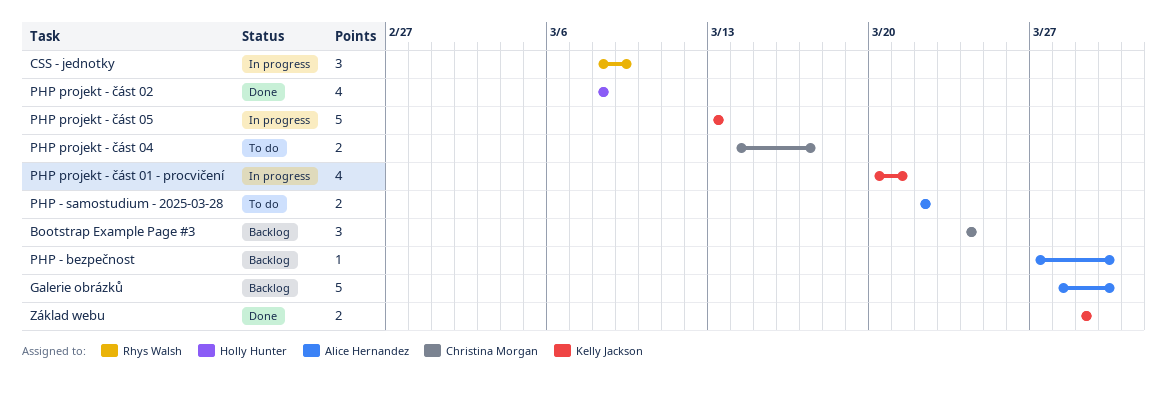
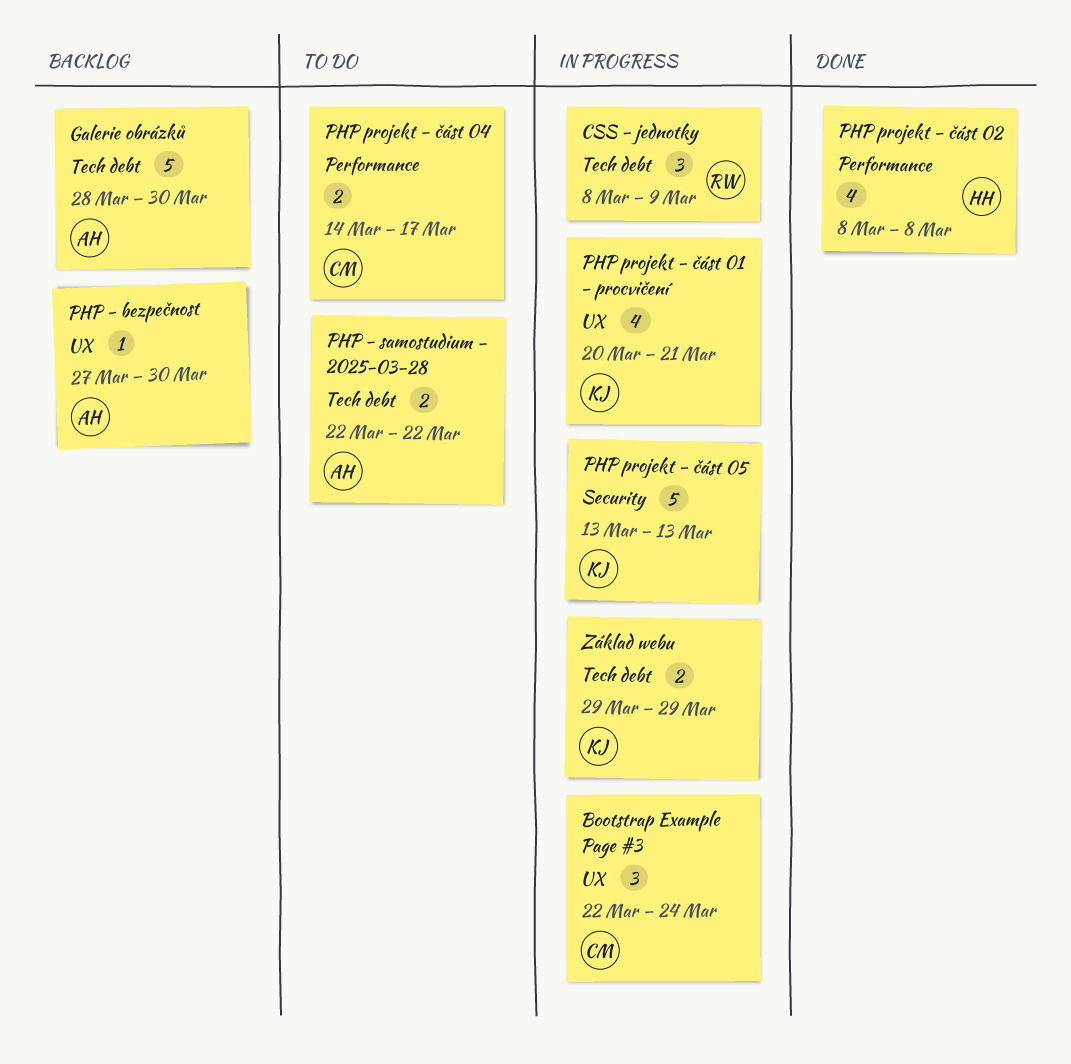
Bootstrap Example Page #3, status: Backlog -> In progress
Bootstrap Example Page #3, start: Mar 24 -> Mar 22
Základ webu, status: Done -> In progress

